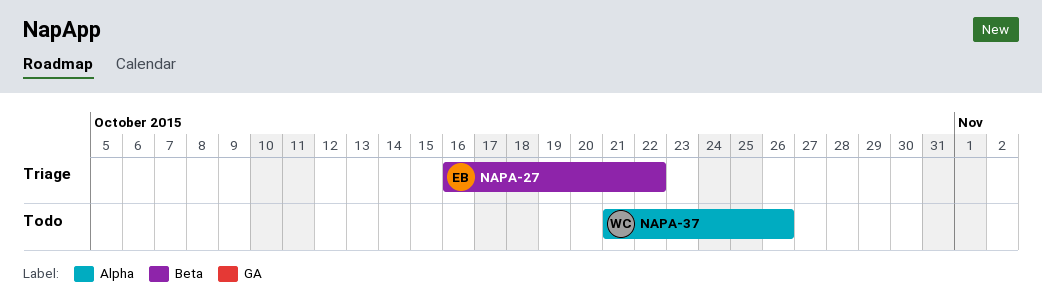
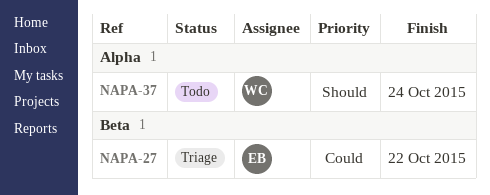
NAPA-37, due: Oct 26 -> Oct 24

